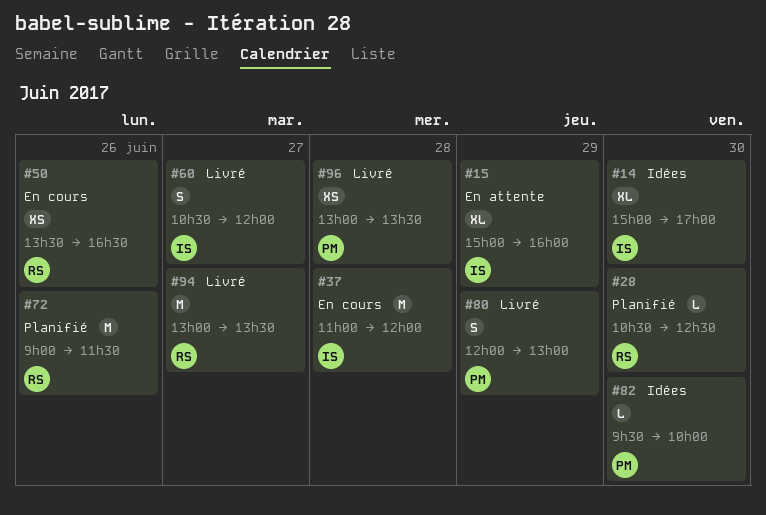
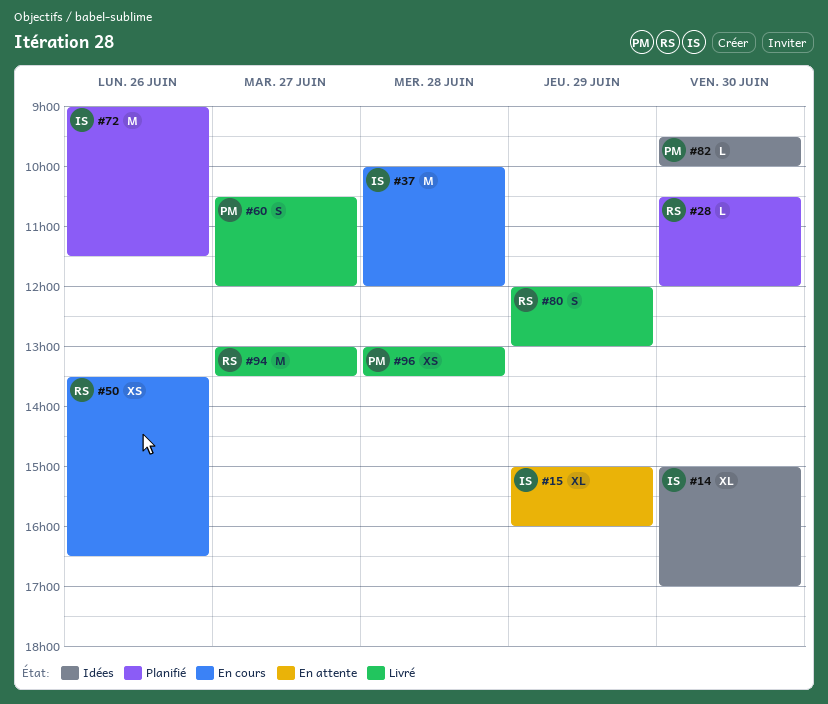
#28, ends: 12:30 -> 12:00
#37, begins: 11:00 -> 10:00
#60, owner: IS -> PM
#72, owner: RS -> IS
#80, owner: PM -> RS

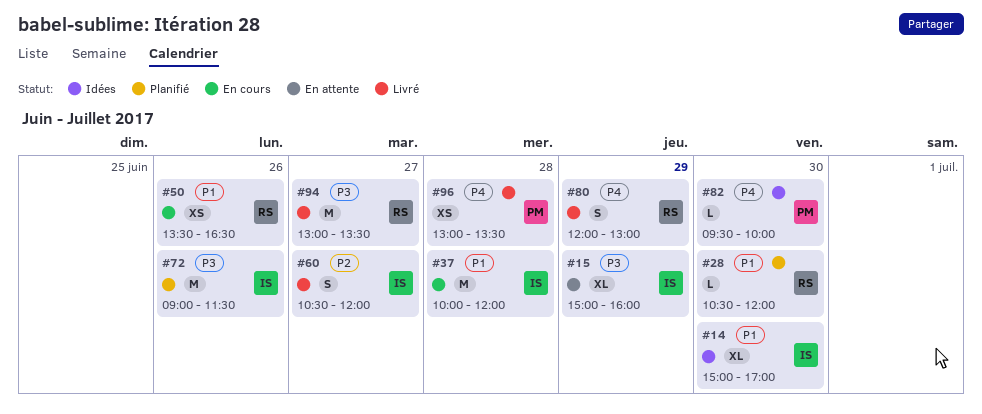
#60, owner: PM -> IS

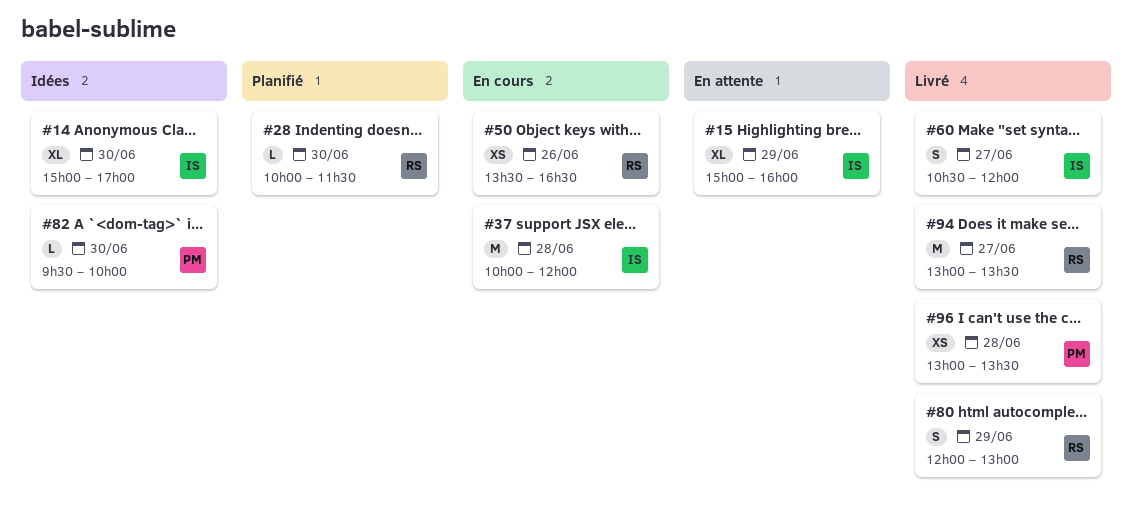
#28, begins: 10:30 -> 10:00
#28, ends: 12:00 -> 11:30
#72: present -> none

